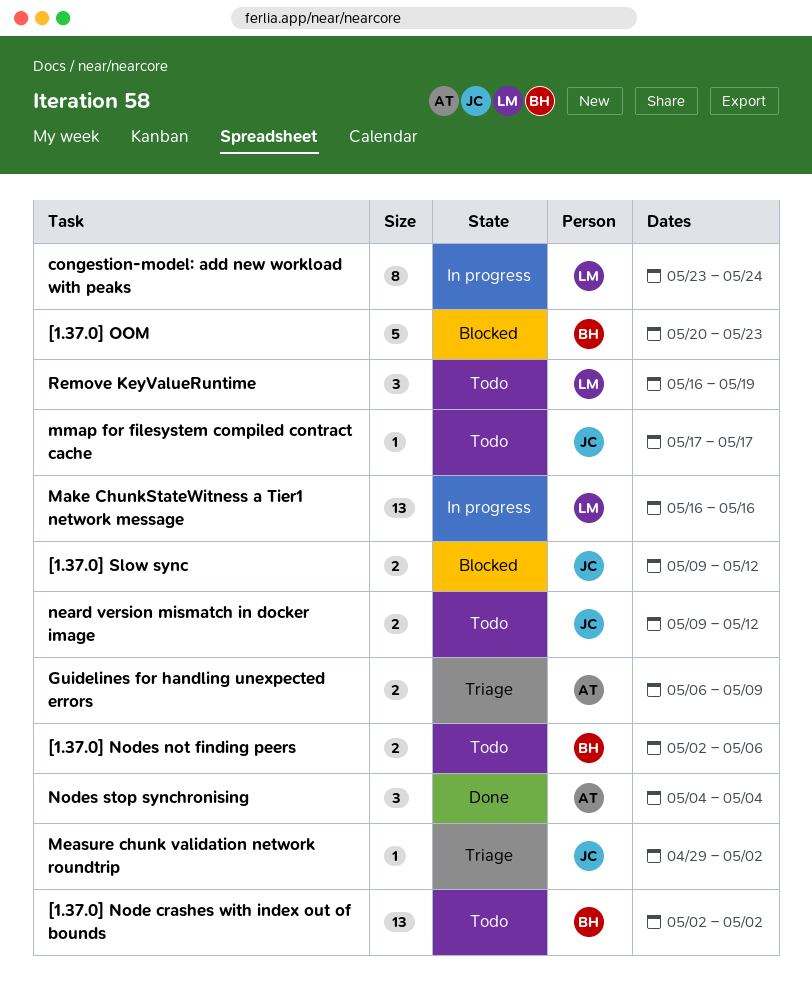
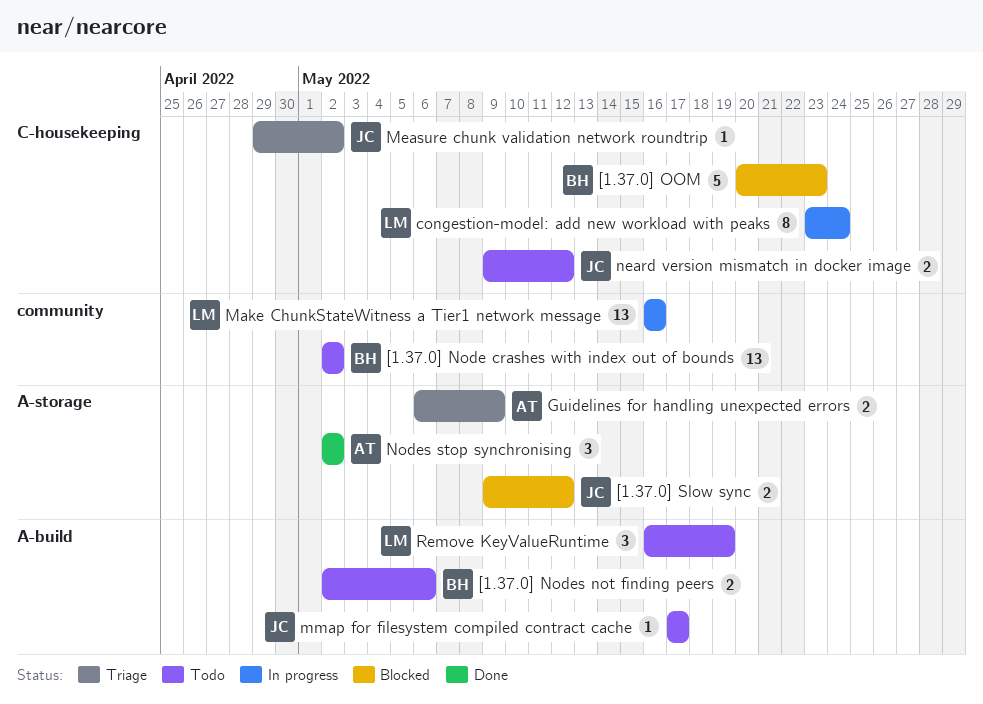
Nodes stop synchronising, start: May 4 -> May 2
Nodes stop synchronising, due: May 4 -> May 2

